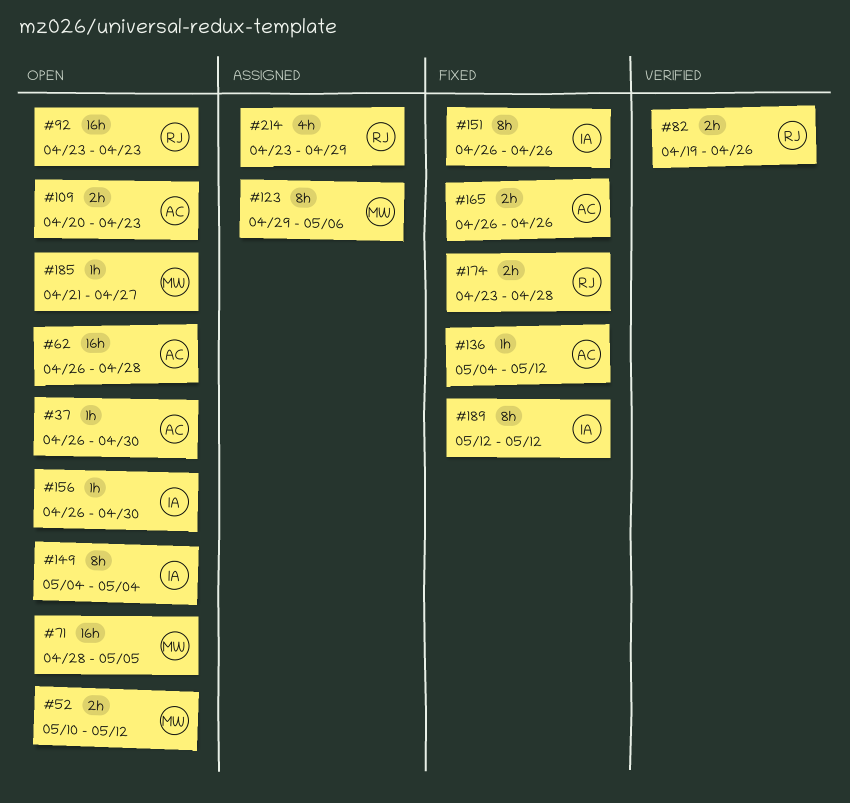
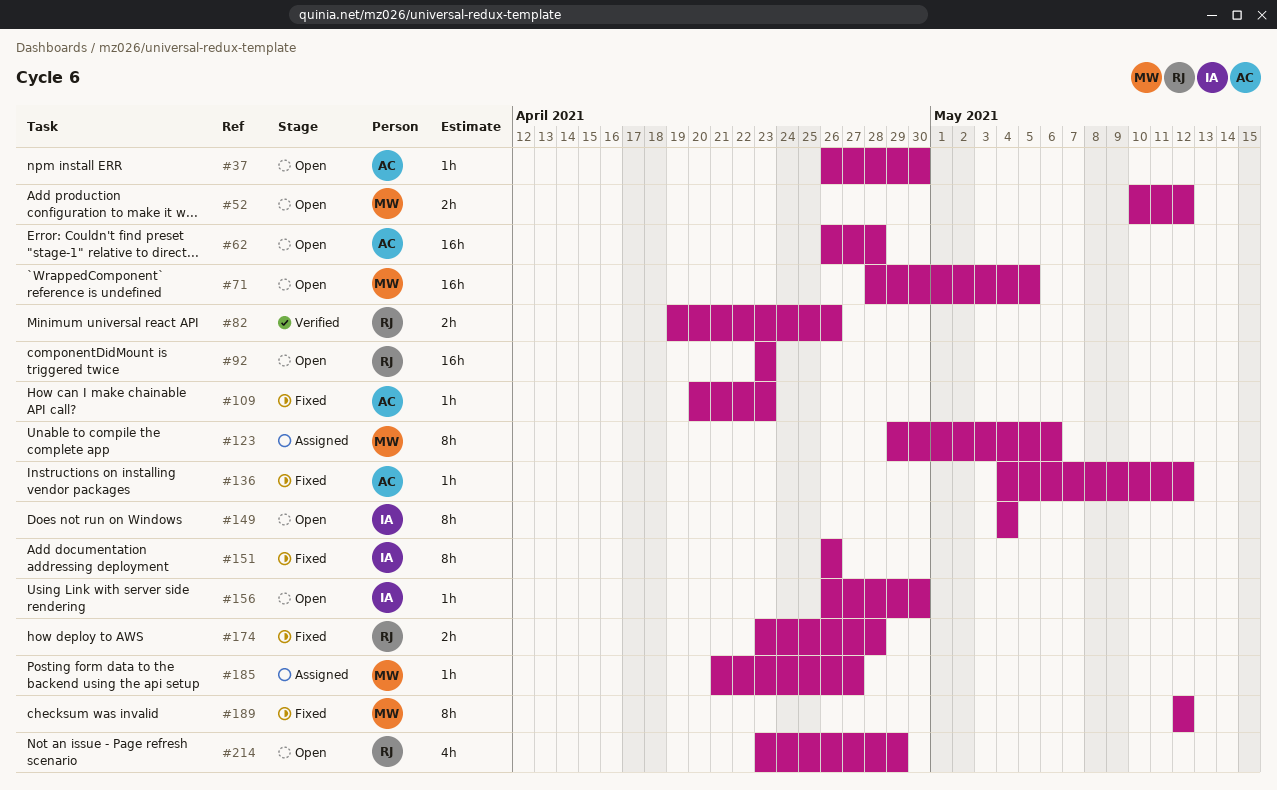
#109, status: Open -> Fixed
#109, estimate: 2h -> 1h
#165: present -> none
#185, status: Open -> Assigned
#189, owner: IA -> MW
#214, status: Assigned -> Open

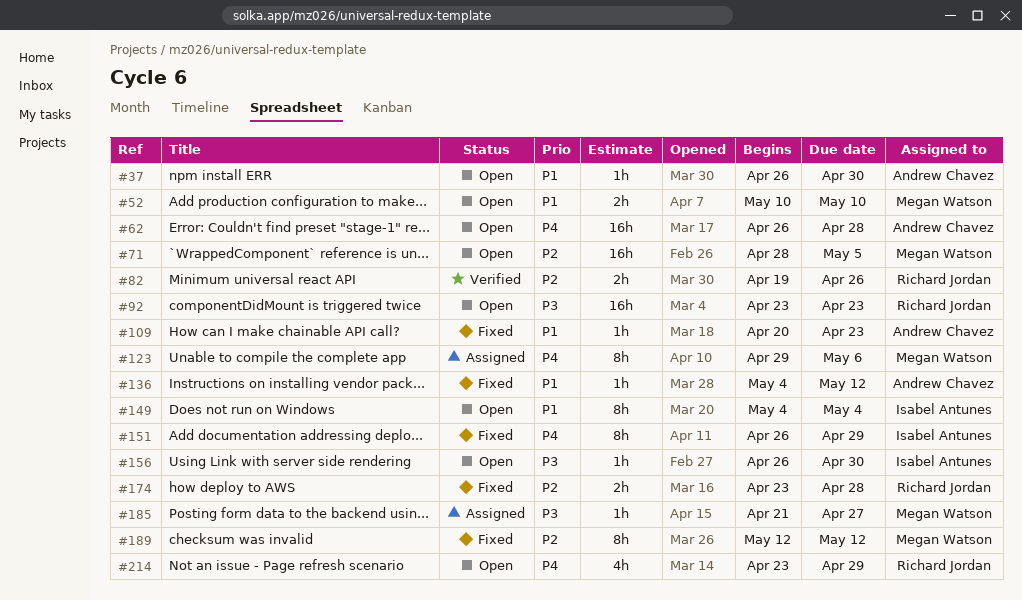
#52, due: May 12 -> May 10
#151, due: Apr 26 -> Apr 29

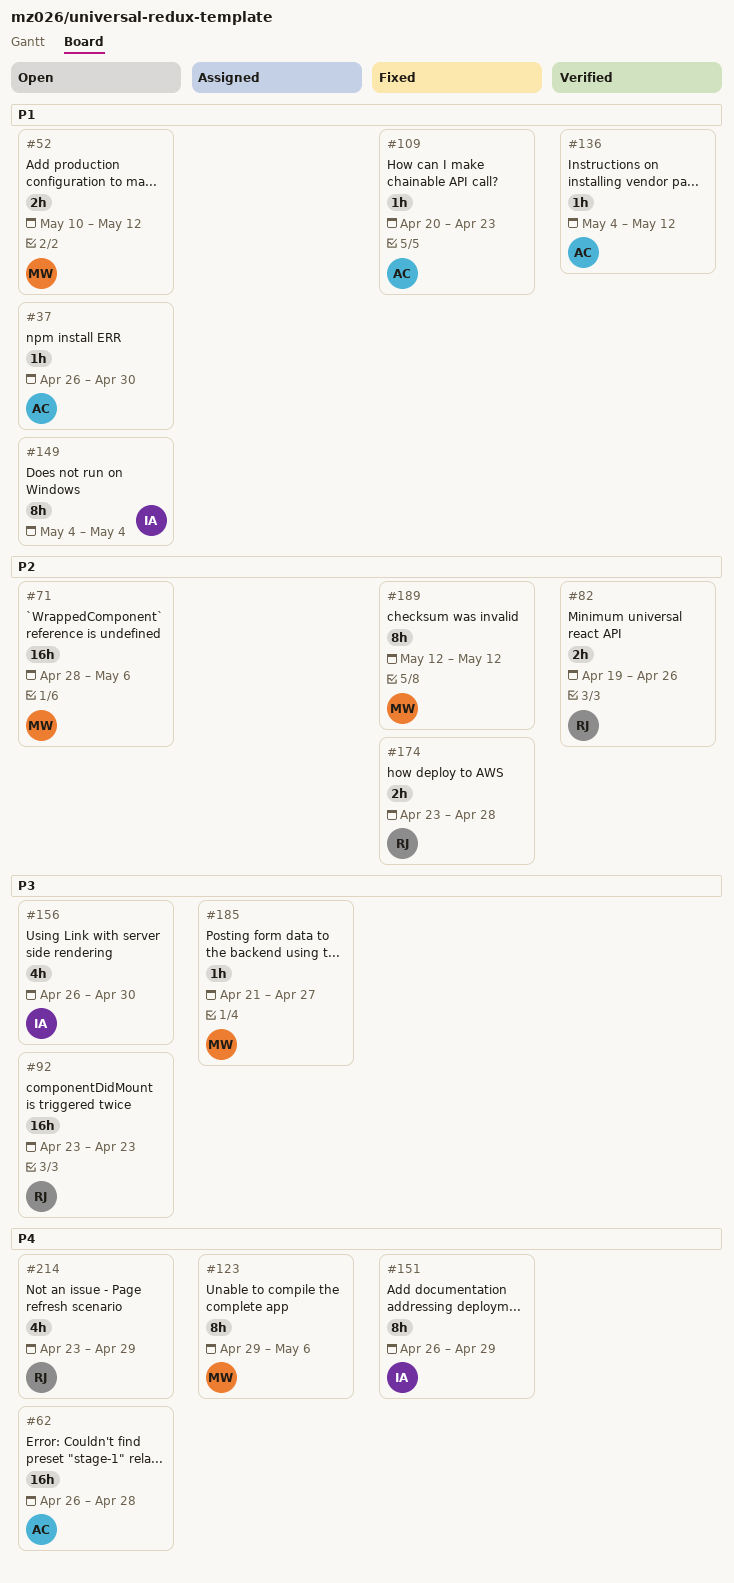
#52, due: May 10 -> May 12
#71, due: May 5 -> May 6
#136, status: Fixed -> Verified
#156, estimate: 1h -> 4h

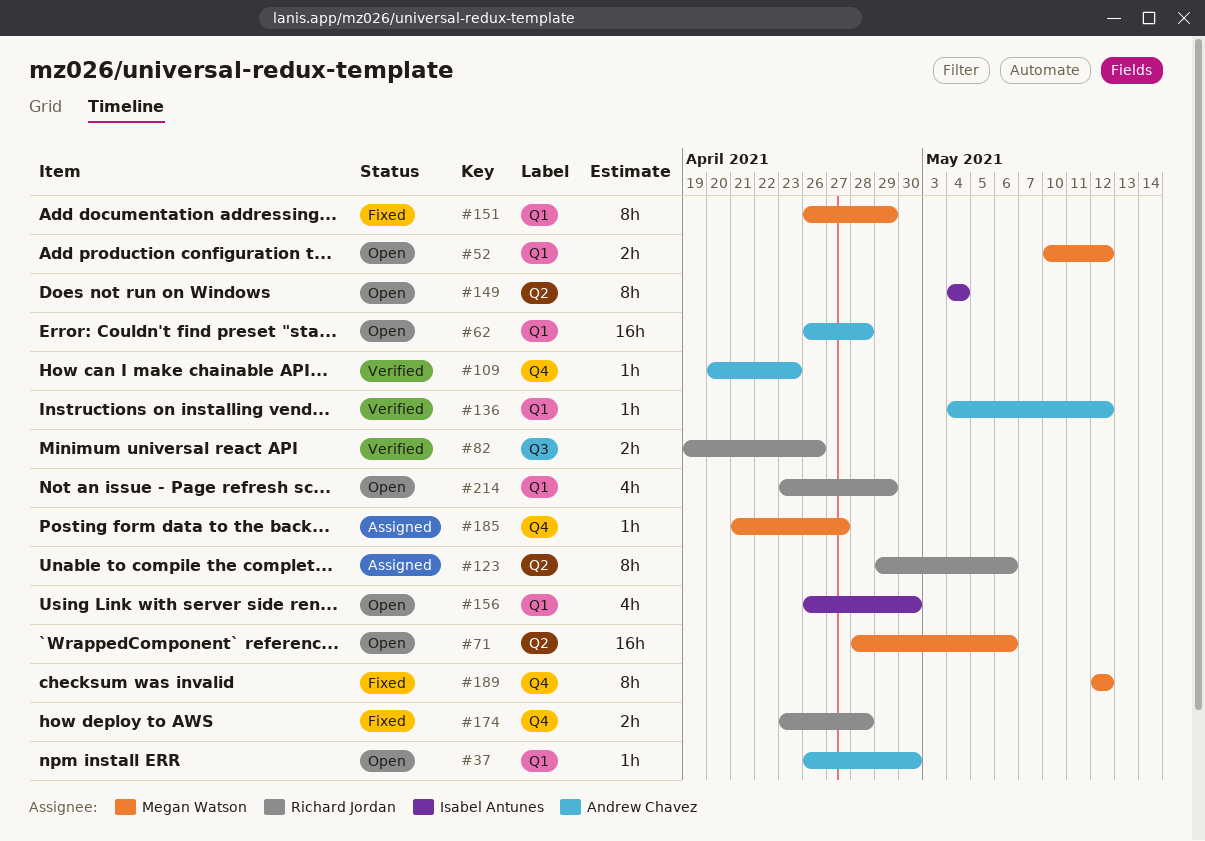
#92: present -> none
#109, status: Fixed -> Verified
#123, owner: Megan Watson -> Richard Jordan
#151, owner: Isabel Antunes -> Megan Watson

